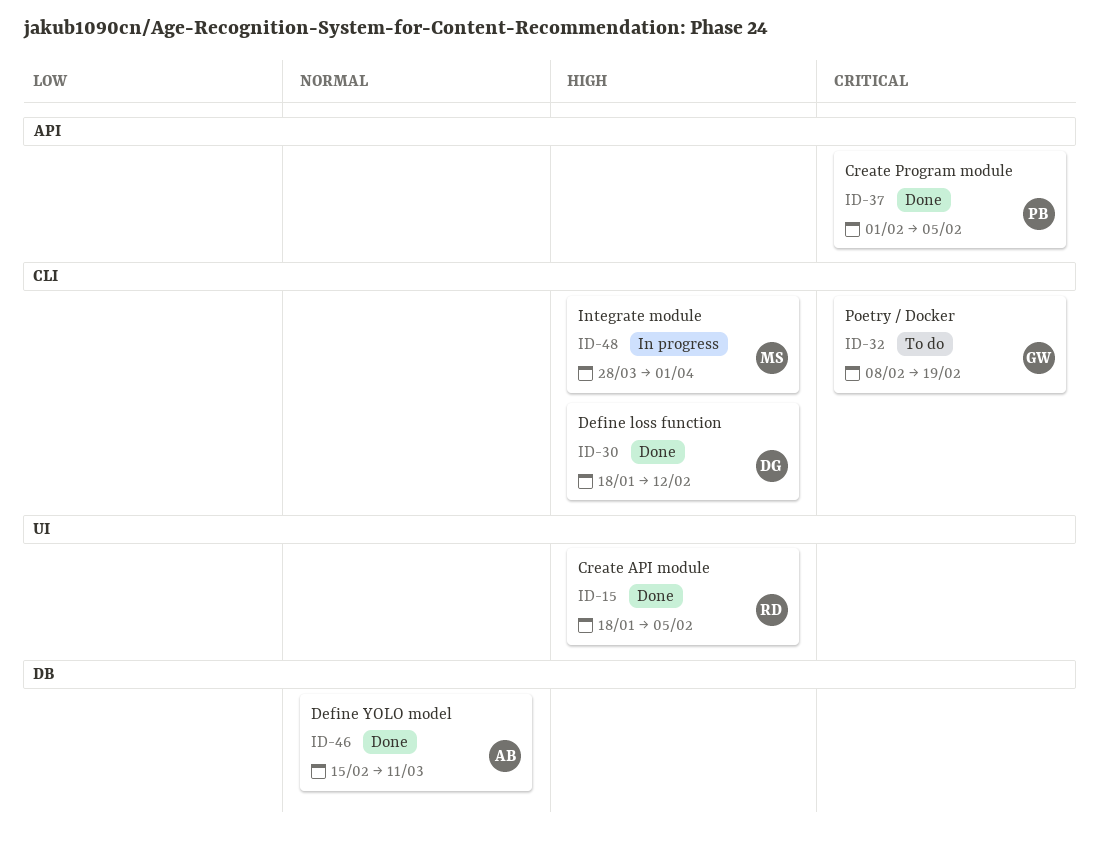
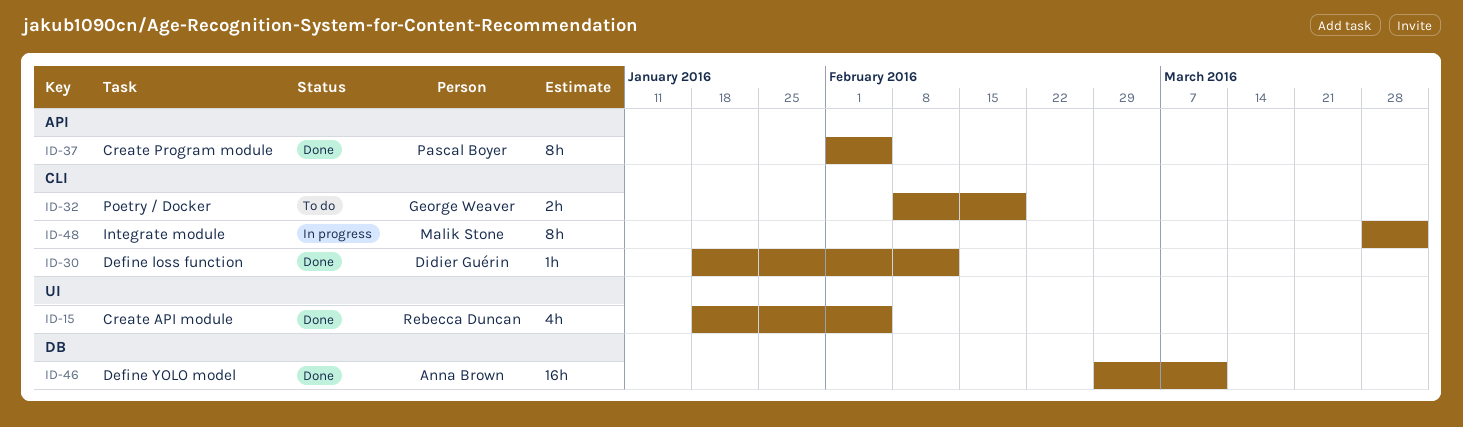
ID-46, start: Feb 15 -> Feb 29

